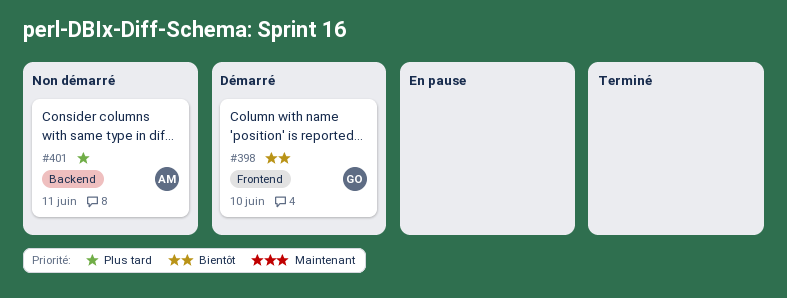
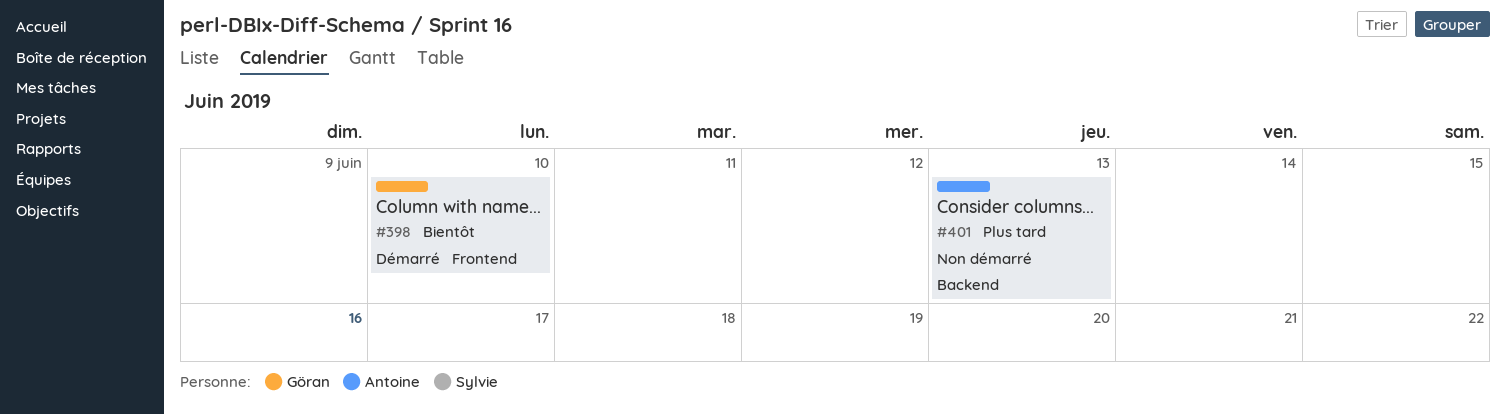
#401, due: Jun 11 -> Jun 13

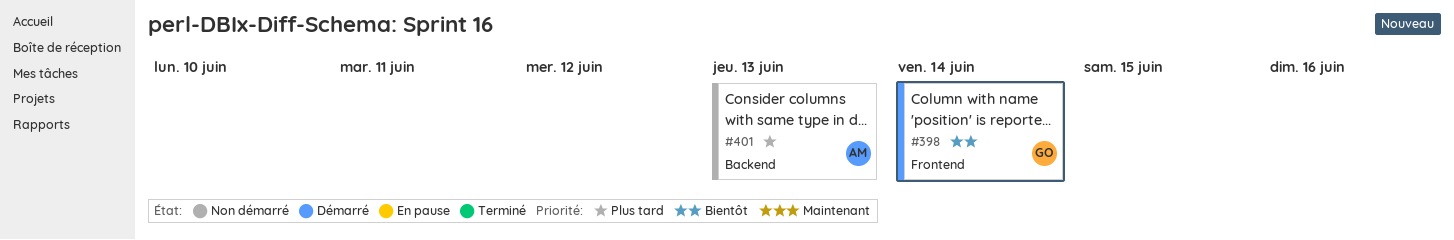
#398, due: Jun 10 -> Jun 14

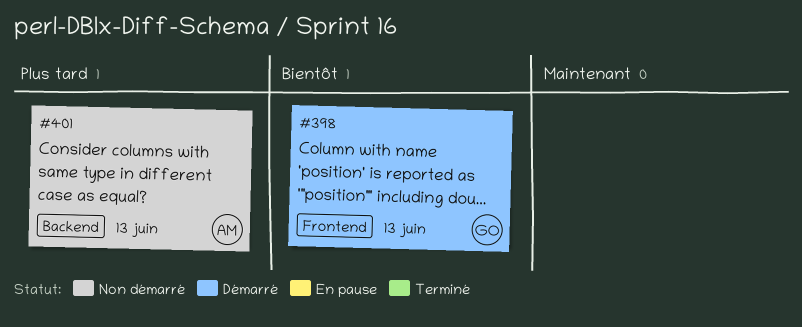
#398, due: Jun 14 -> Jun 13

